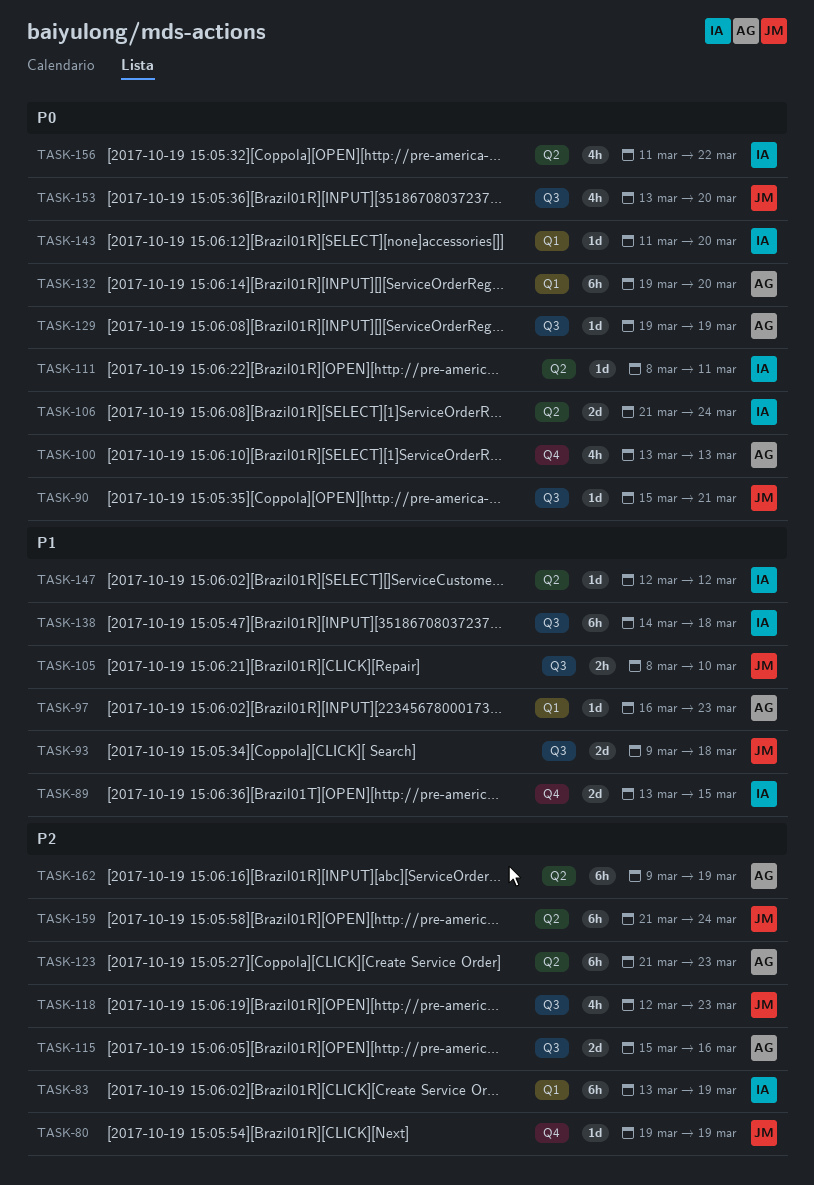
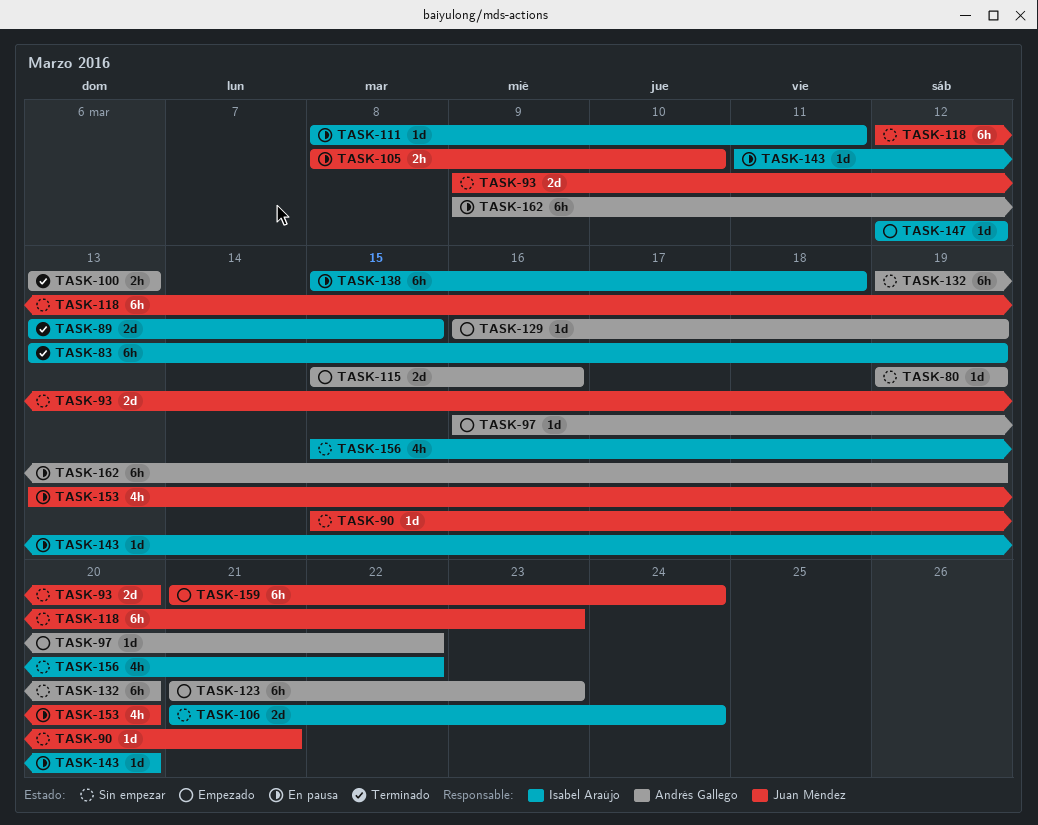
TASK-80, owner: Juan Méndez -> Andrés Gallego
TASK-93, due: Mar 18 -> Mar 20
TASK-97, due: Mar 23 -> Mar 22
TASK-100, estimate: 4h -> 2h
TASK-118, estimate: 4h -> 6h
TASK-129, start: Mar 19 -> Mar 16
TASK-138, start: Mar 14 -> Mar 15
TASK-156, start: Mar 11 -> Mar 15

